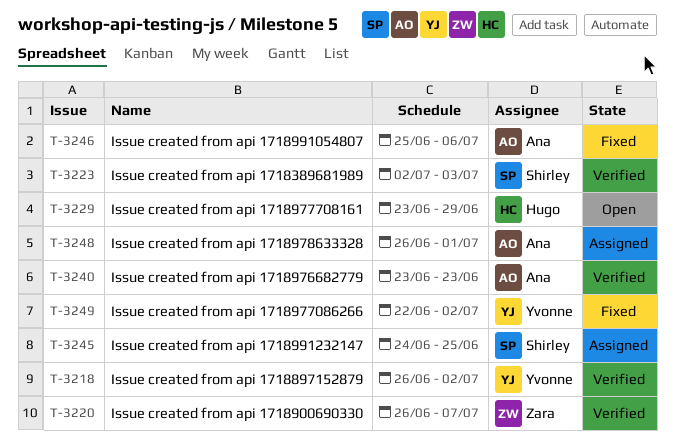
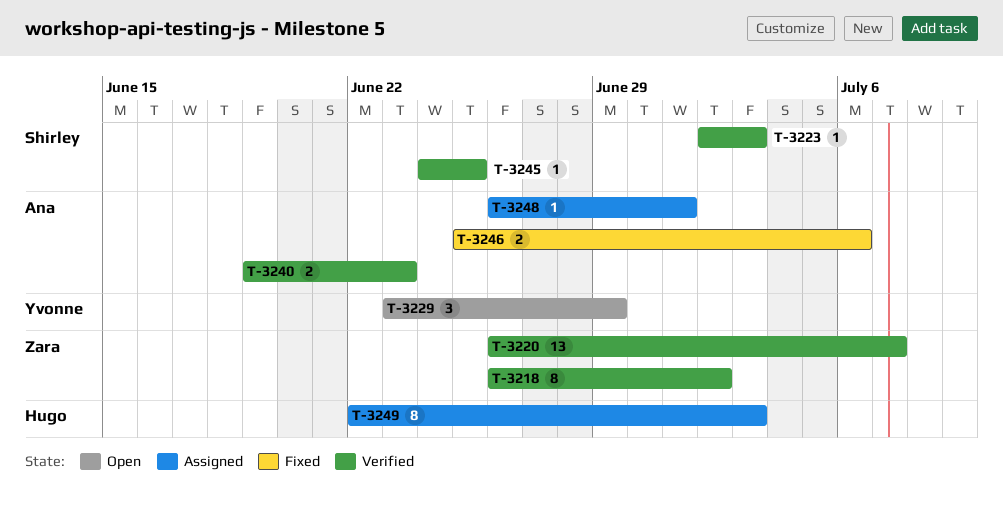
T-3218, owner: Yvonne -> Zara
T-3229, owner: Hugo -> Yvonne
T-3240, start: Jun 23 -> Jun 19
T-3245, status: Assigned -> Verified
T-3249, status: Fixed -> Assigned
T-3249, owner: Yvonne -> Hugo
T-3249, due: Jul 2 -> Jul 3

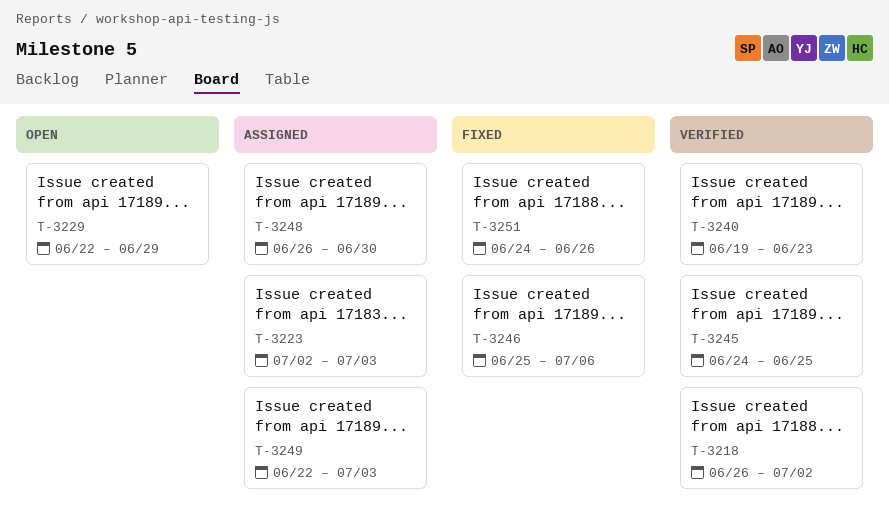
T-3220: present -> none
T-3223, status: Verified -> Assigned
T-3229, start: Jun 23 -> Jun 22
T-3248, due: Jul 1 -> Jun 30
T-3251: none -> present

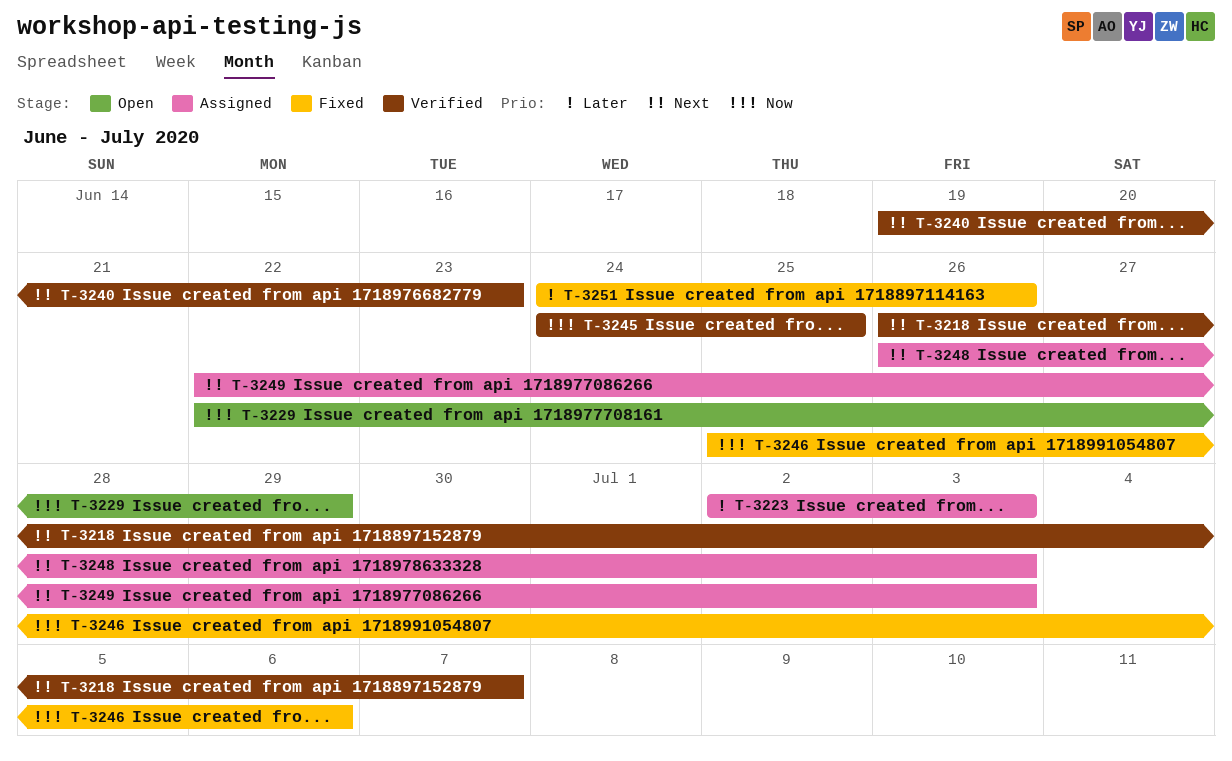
T-3218, due: Jul 2 -> Jul 7
T-3248, due: Jun 30 -> Jul 3

